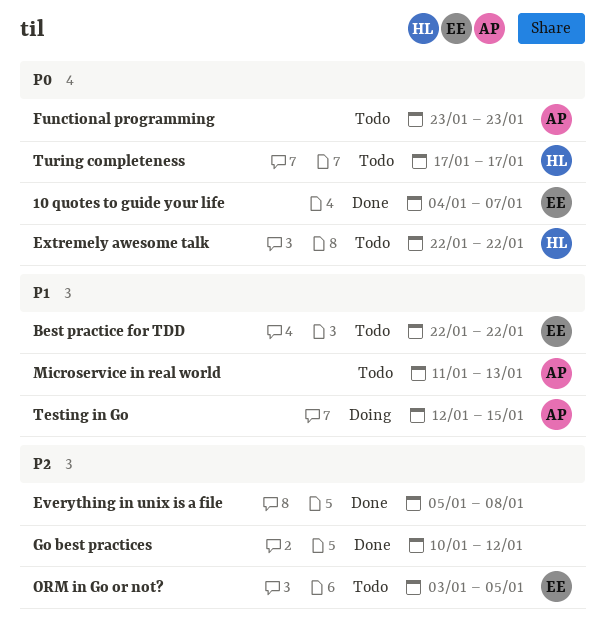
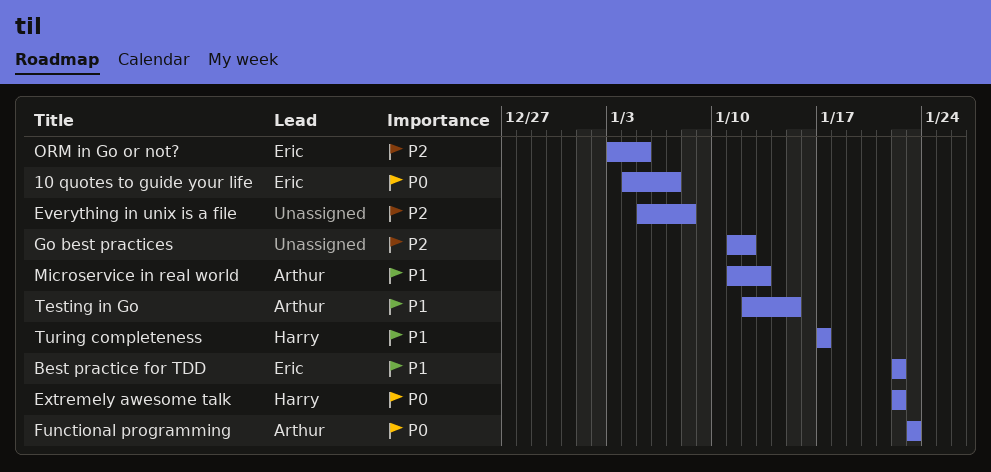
Go best practices, start: Jan 10 -> Jan 11
Turing completeness, priority: P0 -> P1

